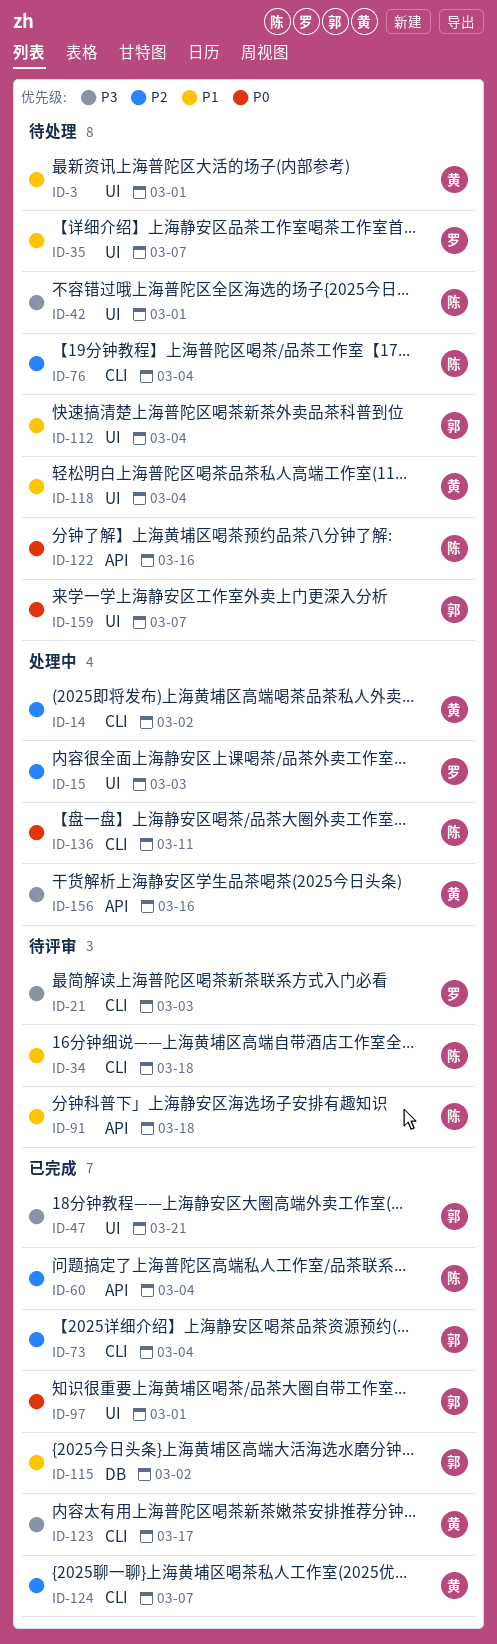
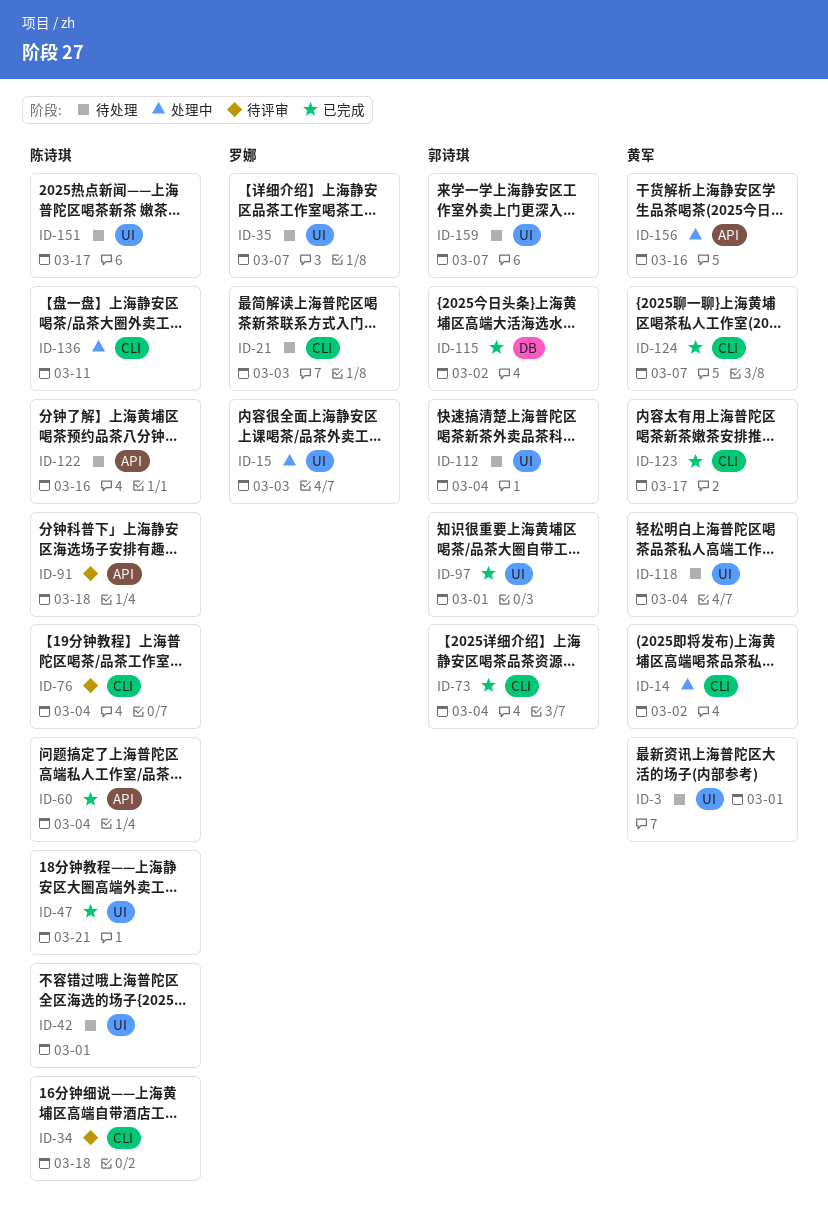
ID-21, status: 待评审 -> 待处理
ID-47, owner: 郭诗琪 -> 陈诗琪
ID-76, status: 待处理 -> 待评审
ID-151: none -> present

